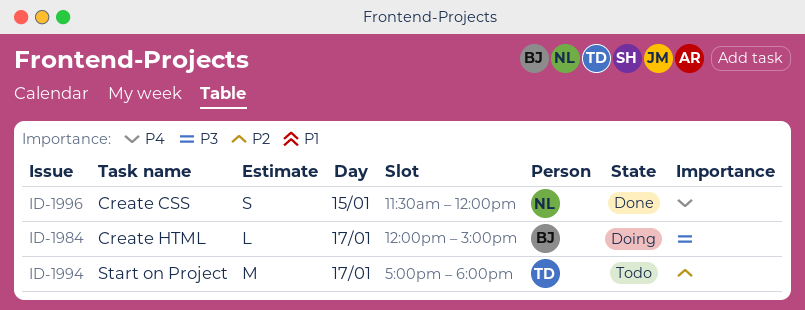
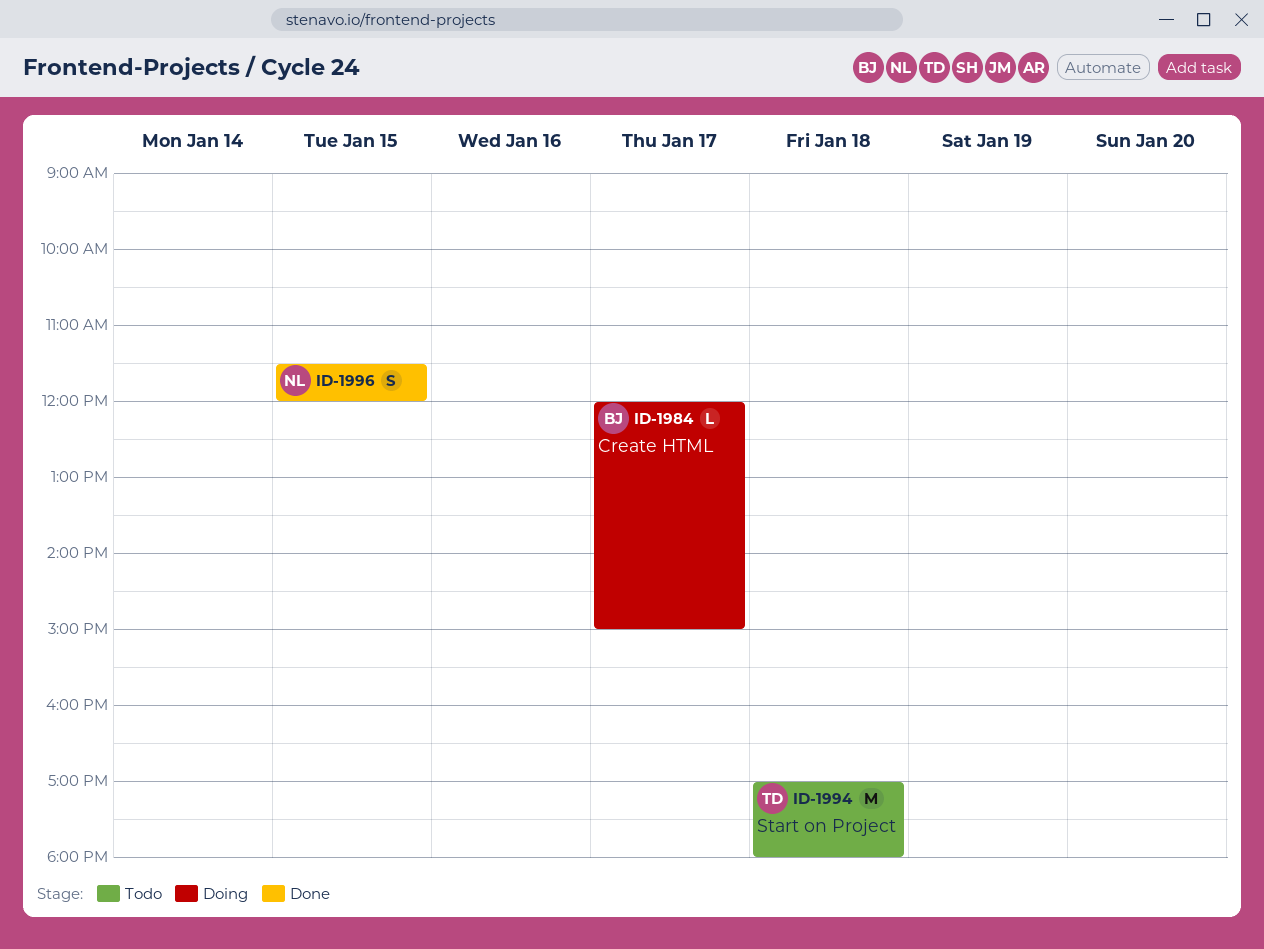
ID-1994, day: Jan 17 -> Jan 18

